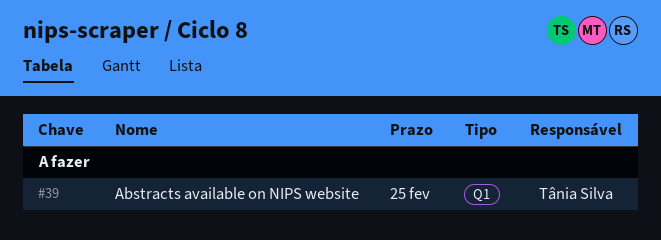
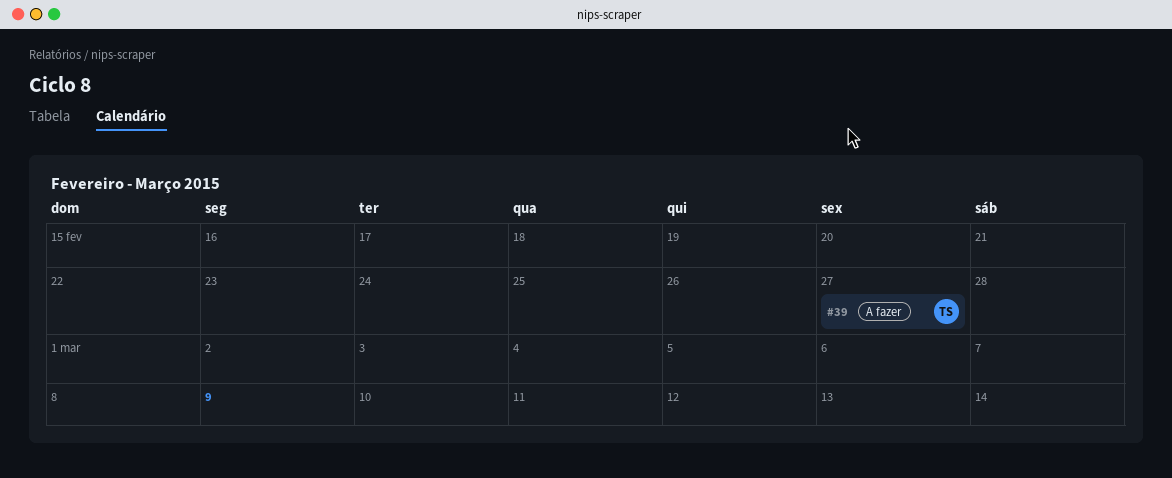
#39, due: Feb 25 -> Feb 27

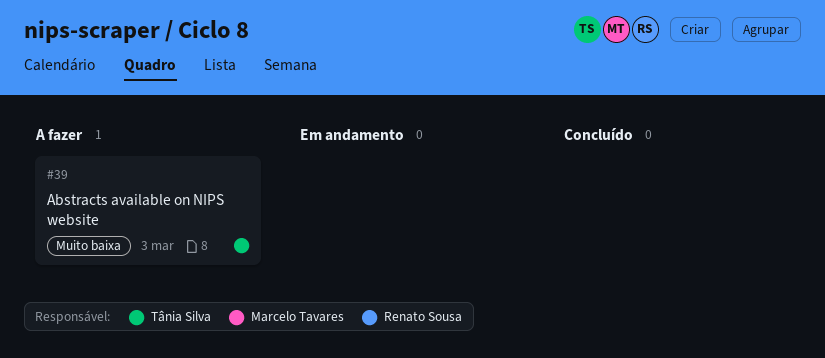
#39, due: Feb 27 -> Mar 3

